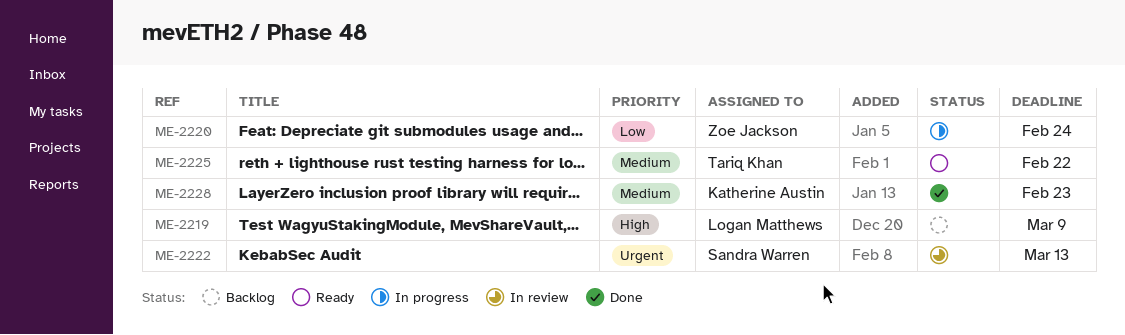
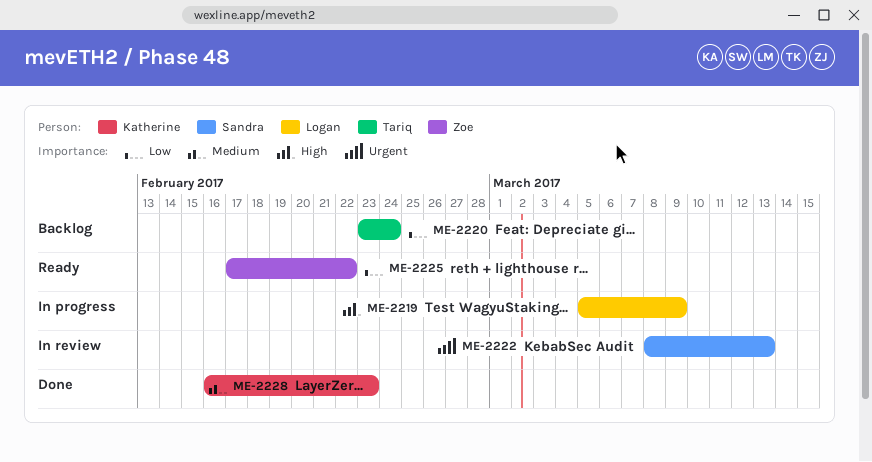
ME-2219, status: Backlog -> In progress
ME-2220, status: In progress -> Backlog
ME-2220, owner: Zoe Jackson -> Tariq Khan
ME-2225, owner: Tariq Khan -> Zoe Jackson
ME-2225, priority: Medium -> Low

